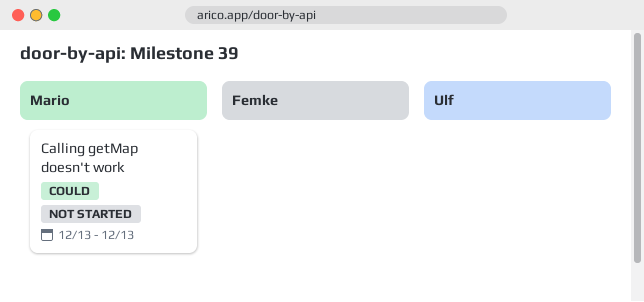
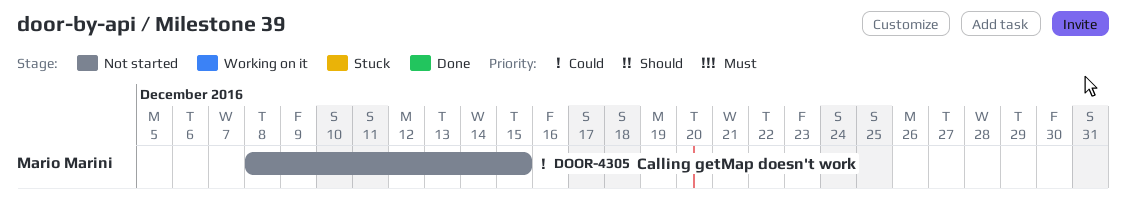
Calling getMap doesn't work, start: Dec 13 -> Dec 8
Calling getMap doesn't work, due: Dec 13 -> Dec 15

